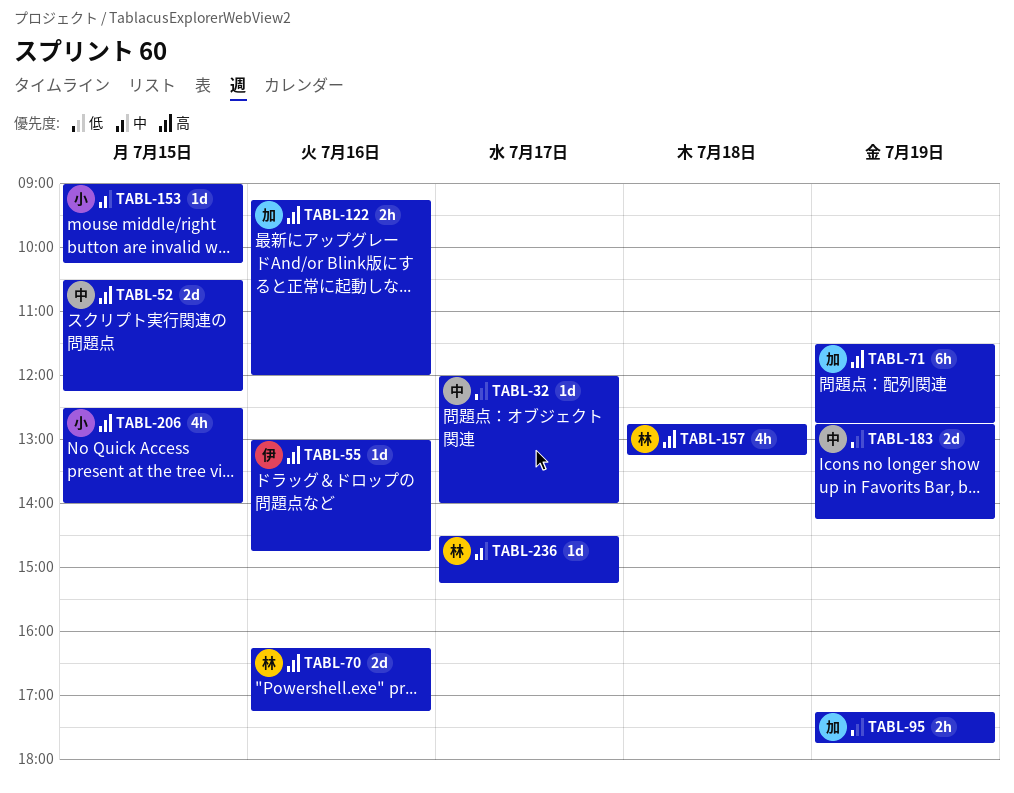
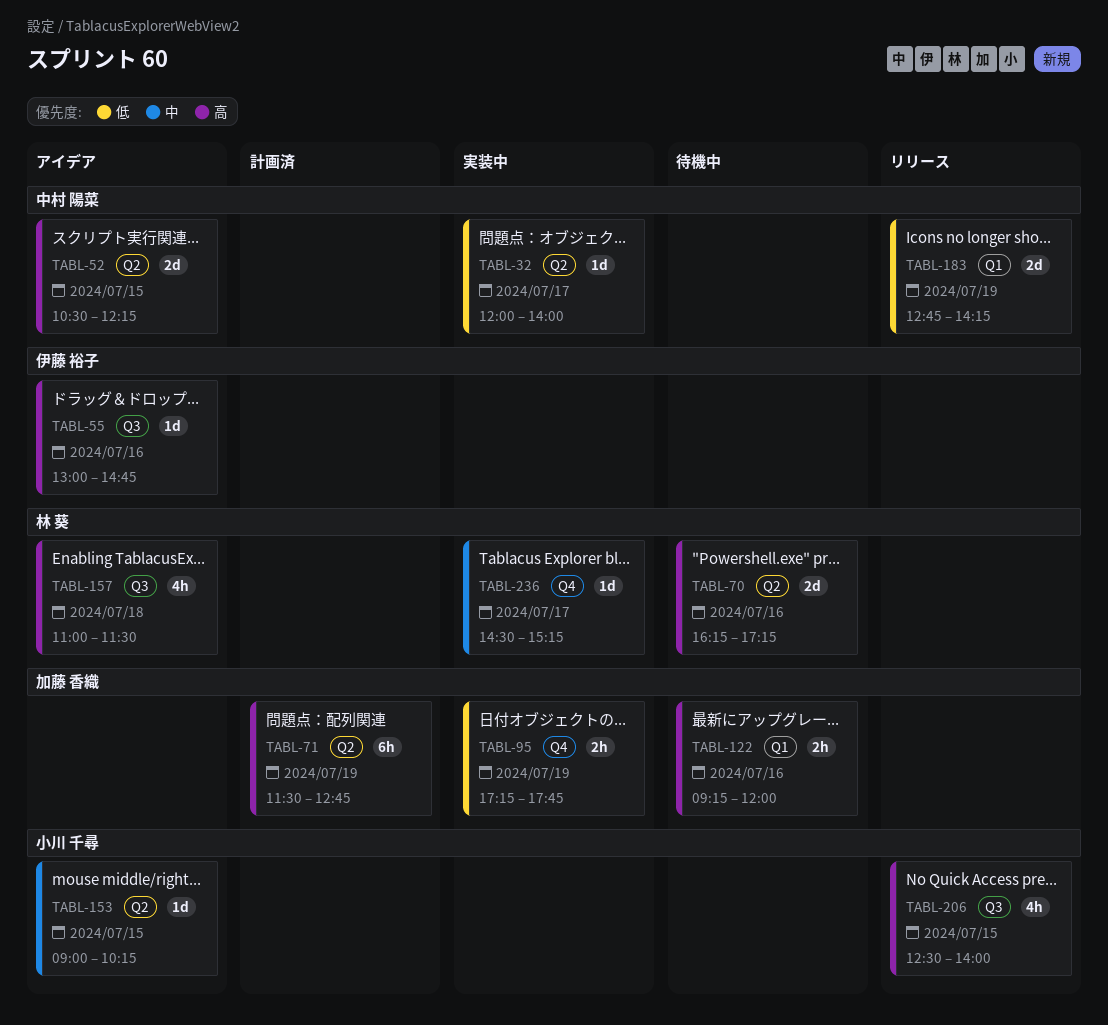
TABL-157, begins: 12:45 -> 11:00
TABL-157, ends: 13:15 -> 11:30

